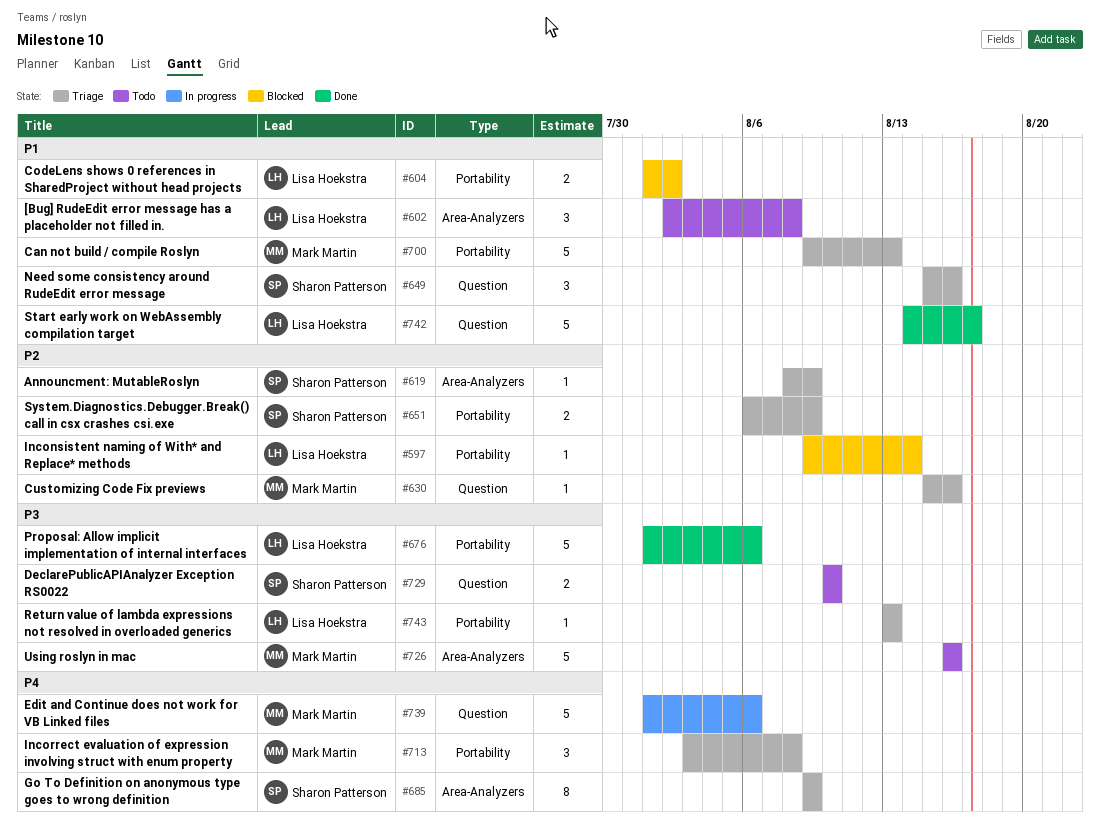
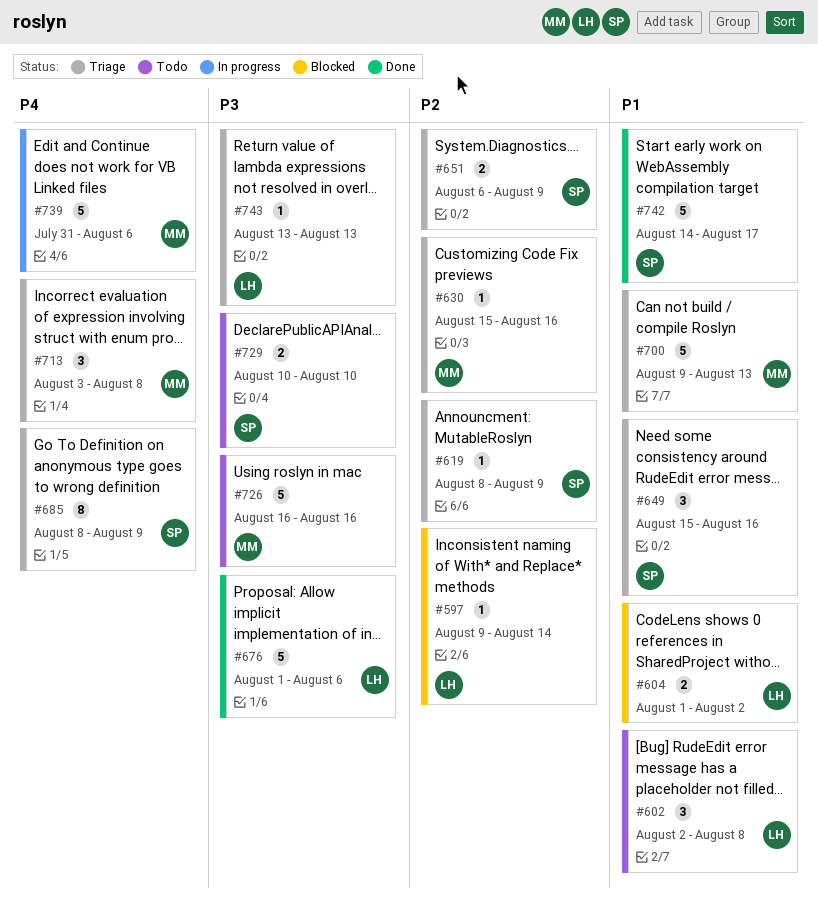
#685, start: Aug 9 -> Aug 8
#739, start: Aug 1 -> Jul 31
#742, owner: Lisa Hoekstra -> Sharon Patterson

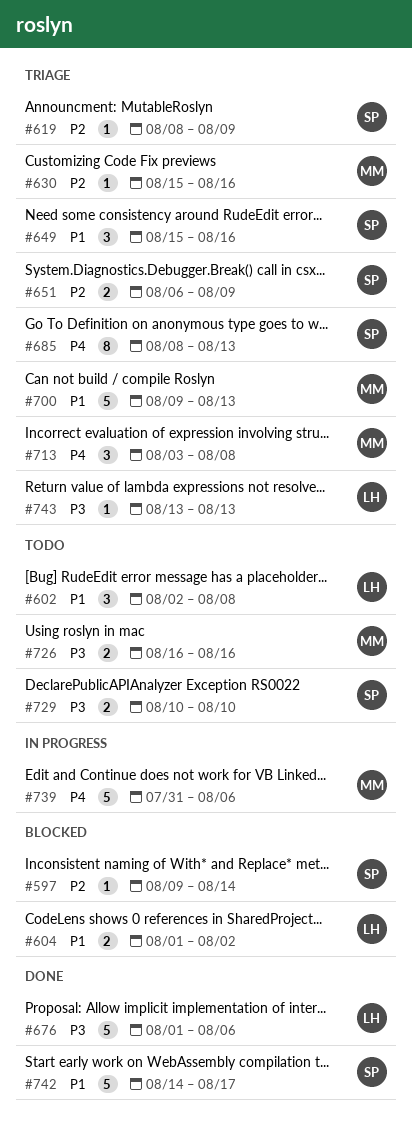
#597, owner: LH -> SP
#685, due: Aug 9 -> Aug 13
#726, estimate: 5 -> 2

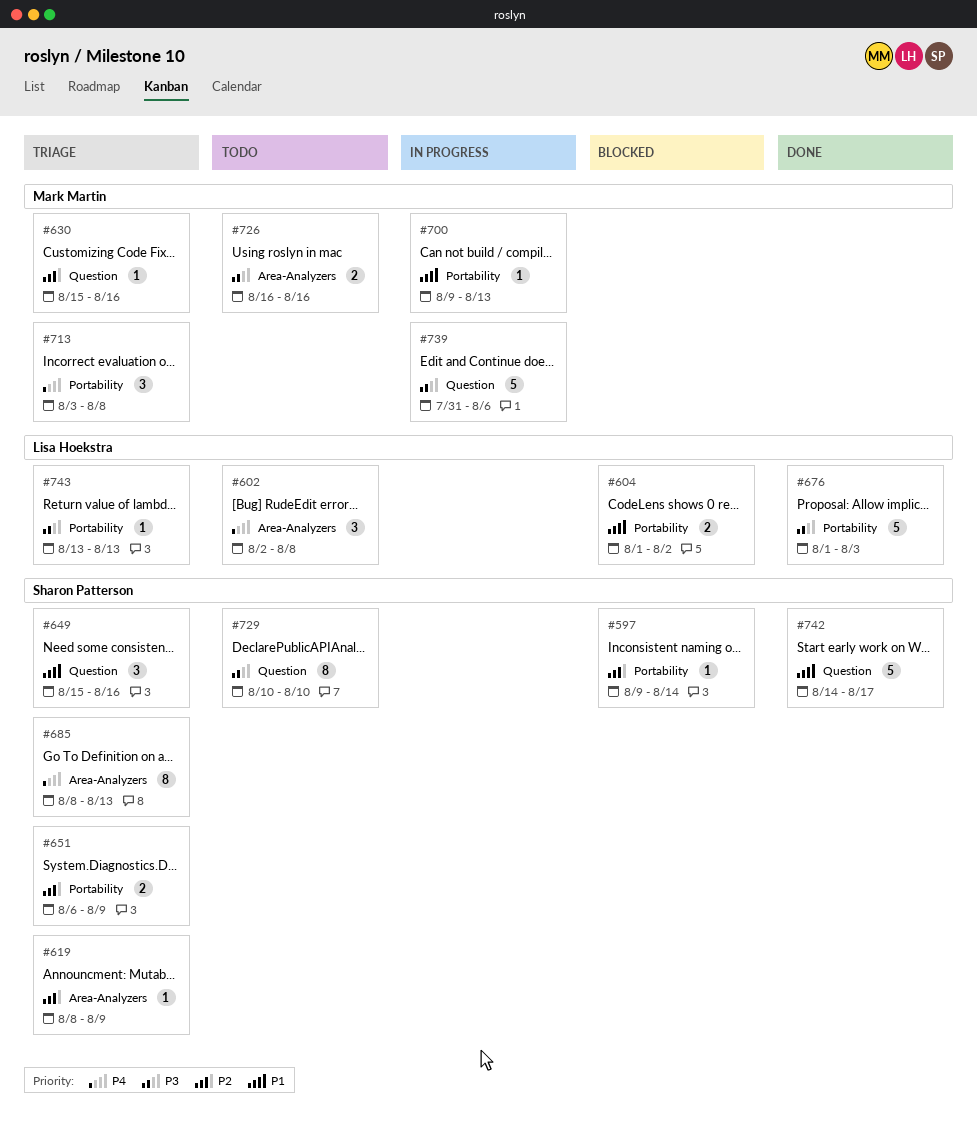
#602, priority: P1 -> P4
#676, due: Aug 6 -> Aug 3
#700, status: Triage -> In progress
#700, estimate: 5 -> 1
#729, estimate: 2 -> 8
#739, priority: P4 -> P3

